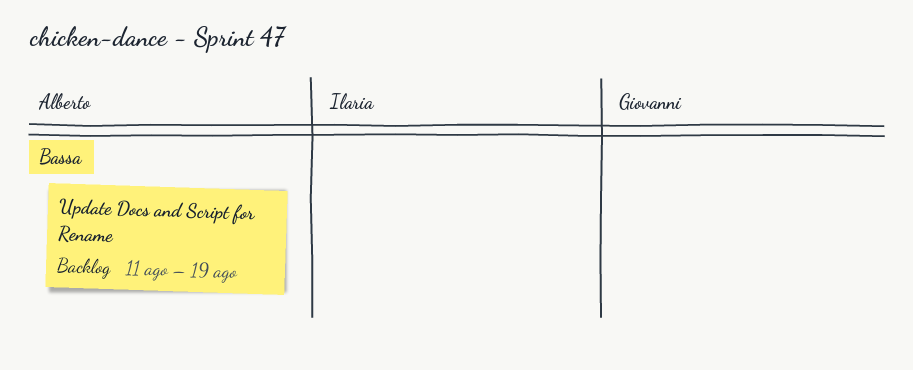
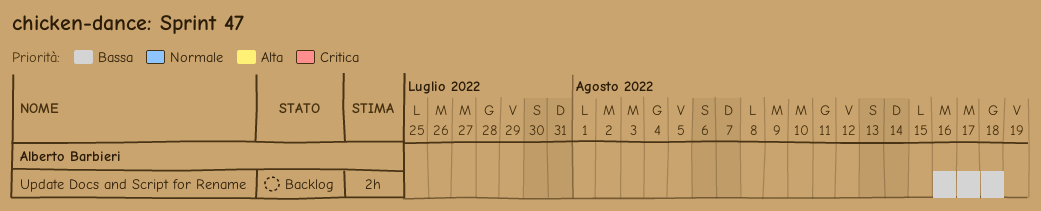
Update Docs and Script for Rename, start: Aug 11 -> Aug 16
Update Docs and Script for Rename, due: Aug 19 -> Aug 18

